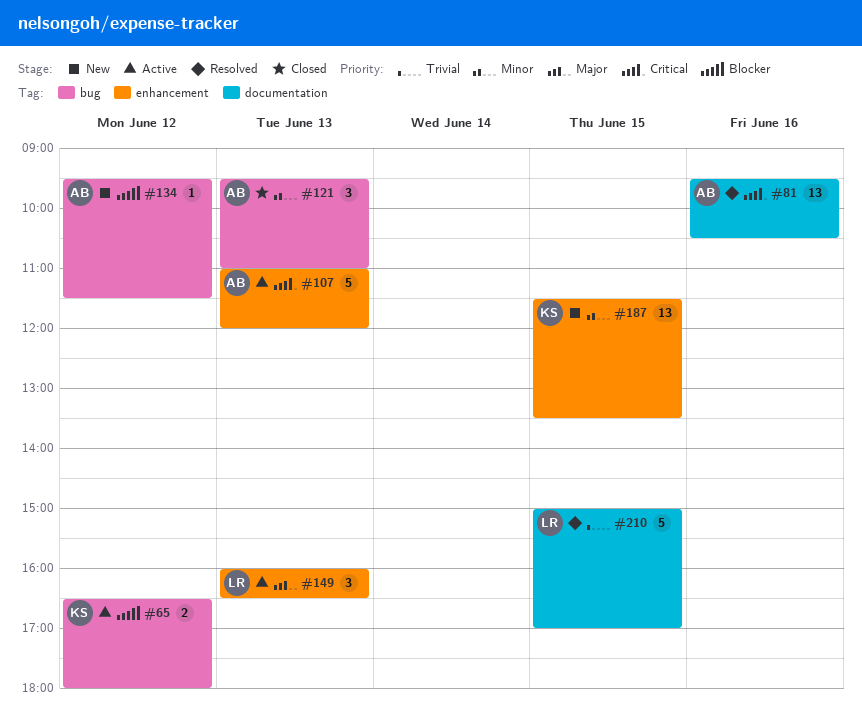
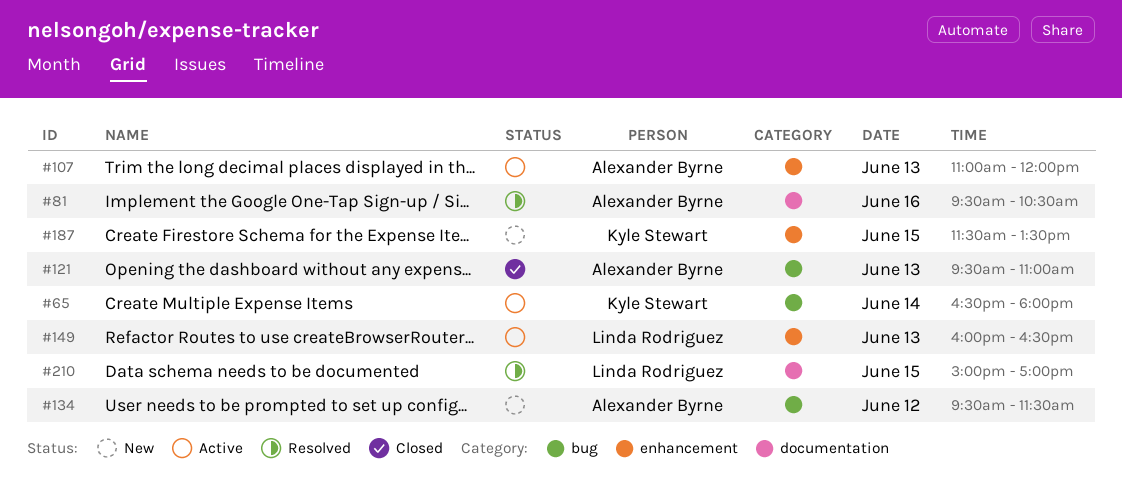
#65, day: Jun 12 -> Jun 14

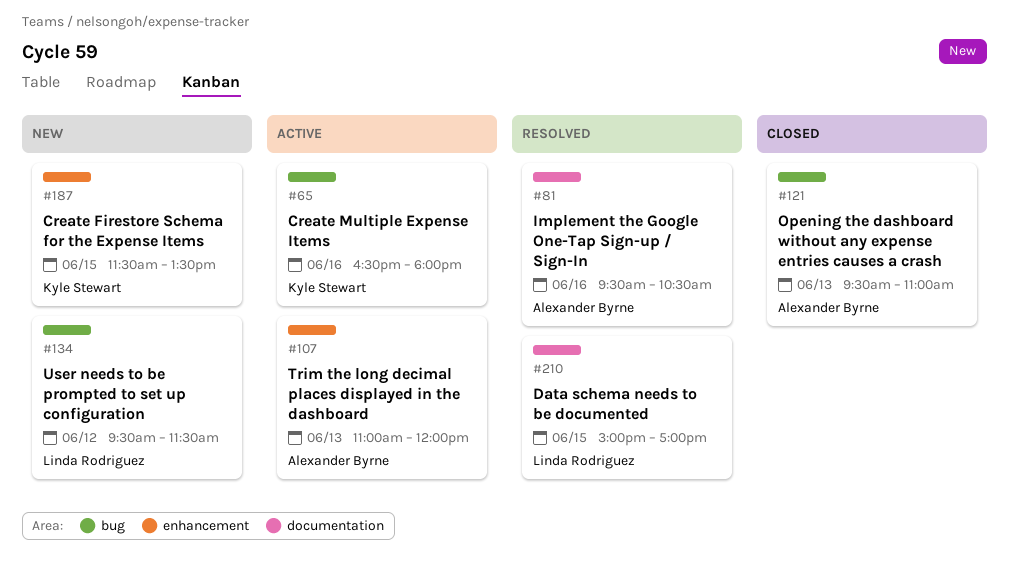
#65, day: Jun 14 -> Jun 16
#134, owner: Alexander Byrne -> Linda Rodriguez
#149: present -> none

